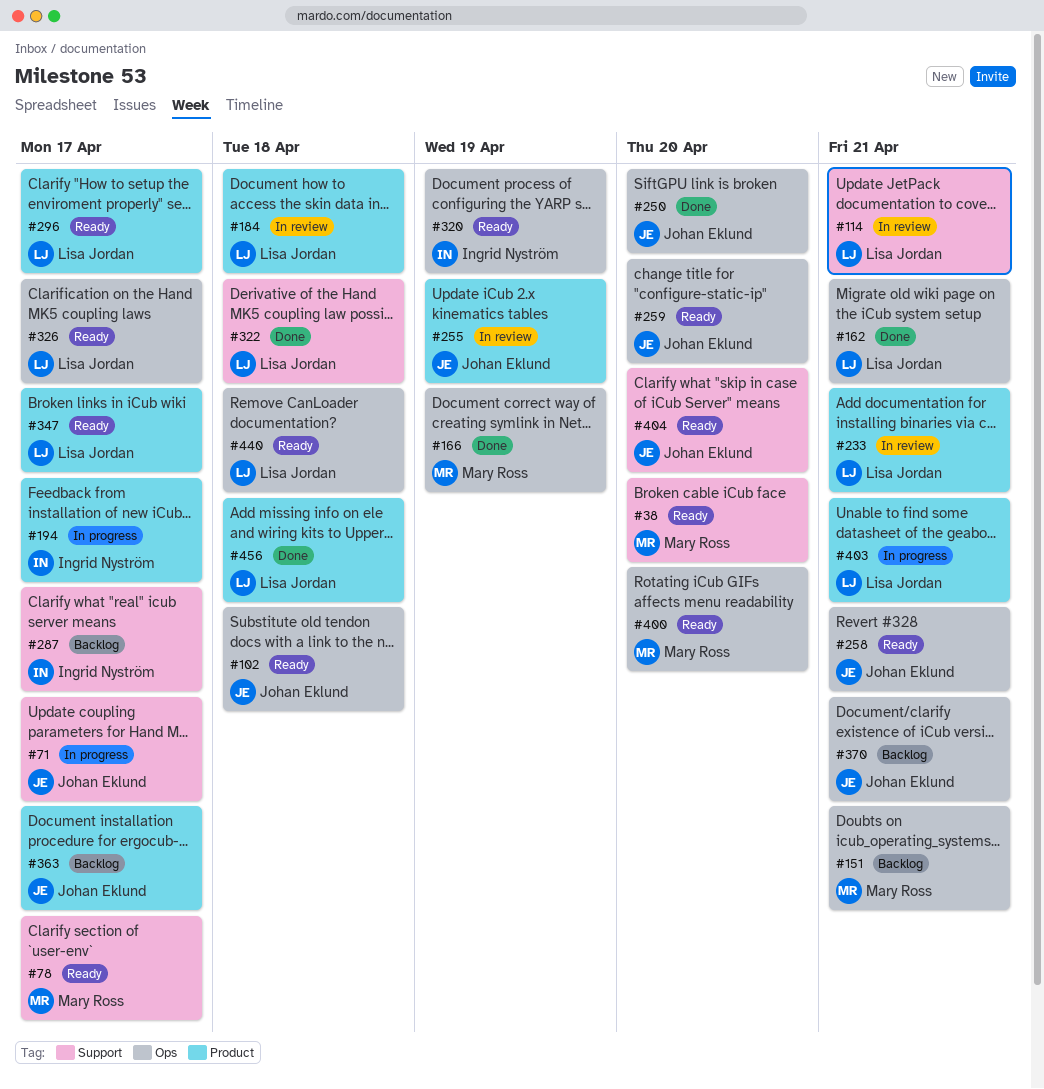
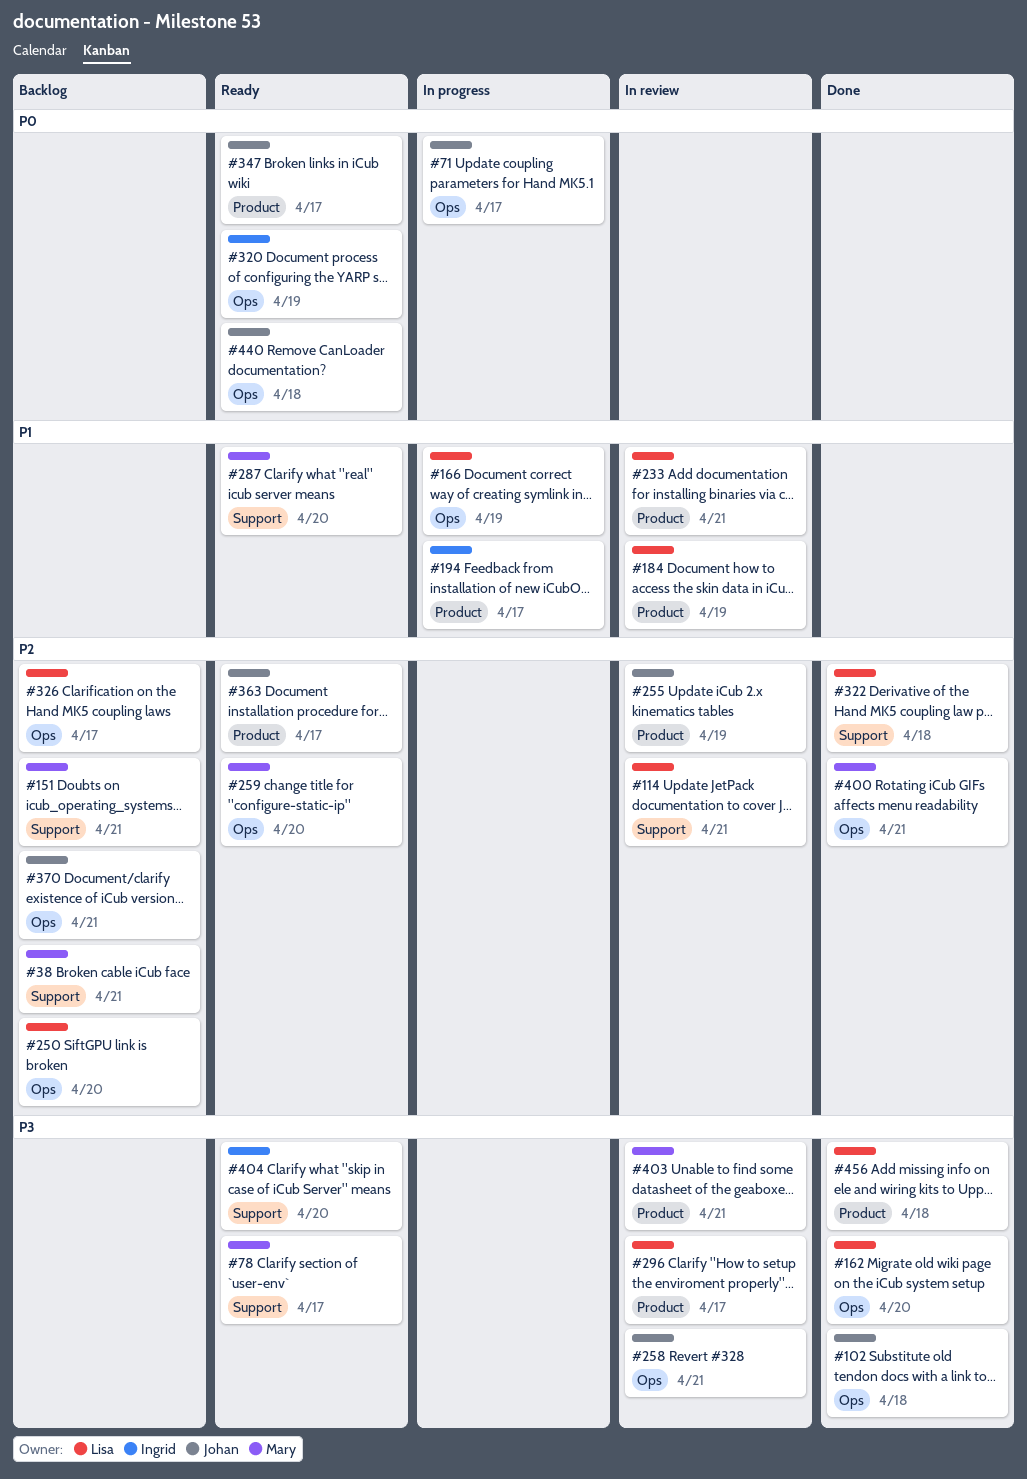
#38, status: Ready -> Backlog
#38, due: Apr 20 -> Apr 21
#71, label: Support -> Ops
#102, status: Ready -> Done
#151, label: Ops -> Support
#162, due: Apr 21 -> Apr 20
#166, status: Done -> In progress
#166, owner: Mary Ross -> Lisa Jordan
#184, due: Apr 18 -> Apr 19
#250, status: Done -> Backlog
#250, owner: Johan Eklund -> Lisa Jordan
#258, status: Ready -> In review
#259, owner: Johan Eklund -> Mary Ross
#287, status: Backlog -> Ready
#287, owner: Ingrid Nyström -> Mary Ross
#287, due: Apr 17 -> Apr 20
#296, status: Ready -> In review
#326, status: Ready -> Backlog
#347, owner: Lisa Jordan -> Johan Eklund
#363, status: Backlog -> Ready
#400, status: Ready -> Done
#400, due: Apr 20 -> Apr 21
#403, status: In progress -> In review
#403, owner: Lisa Jordan -> Mary Ross
#404, owner: Johan Eklund -> Ingrid Nyström
#440, owner: Lisa Jordan -> Johan Eklund

